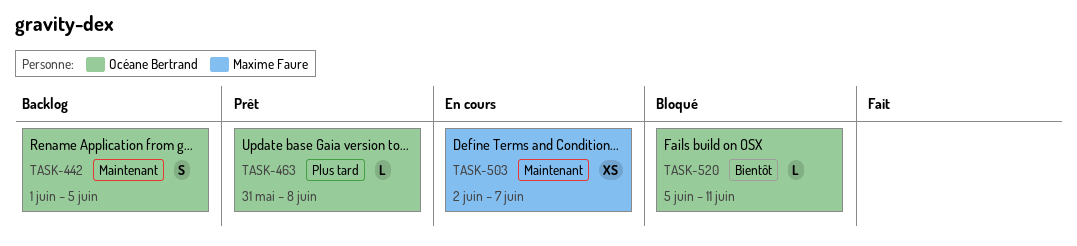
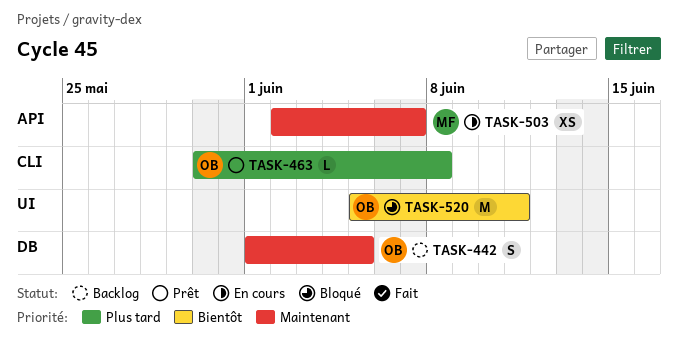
TASK-463, start: May 31 -> May 30
TASK-520, estimate: L -> M

